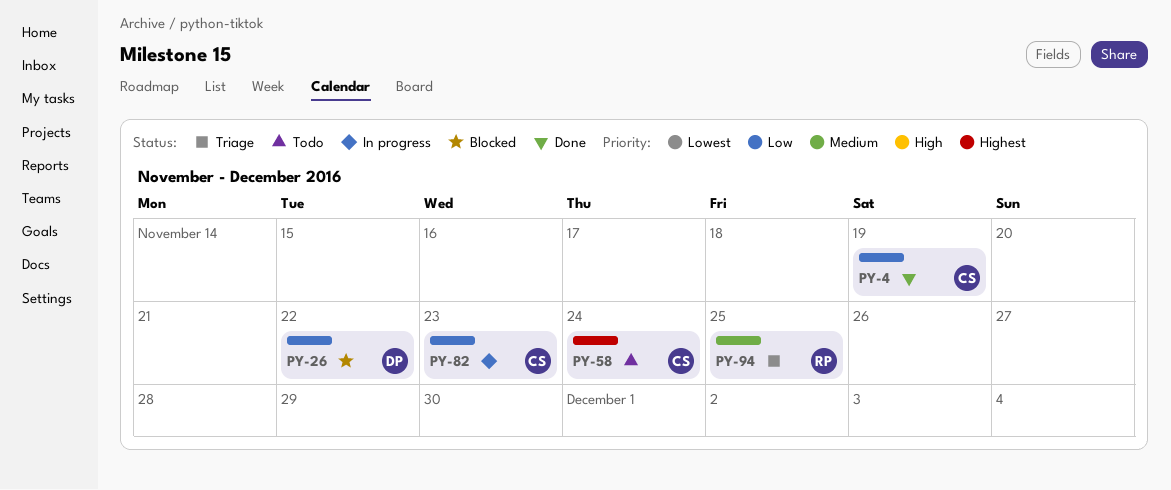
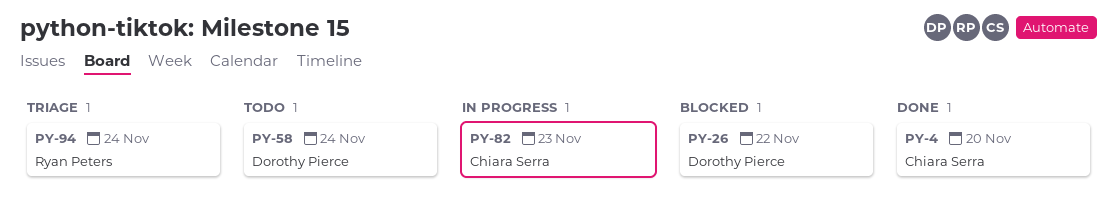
PY-4, due: Nov 19 -> Nov 20
PY-58, owner: Chiara Serra -> Dorothy Pierce
PY-94, due: Nov 25 -> Nov 24

